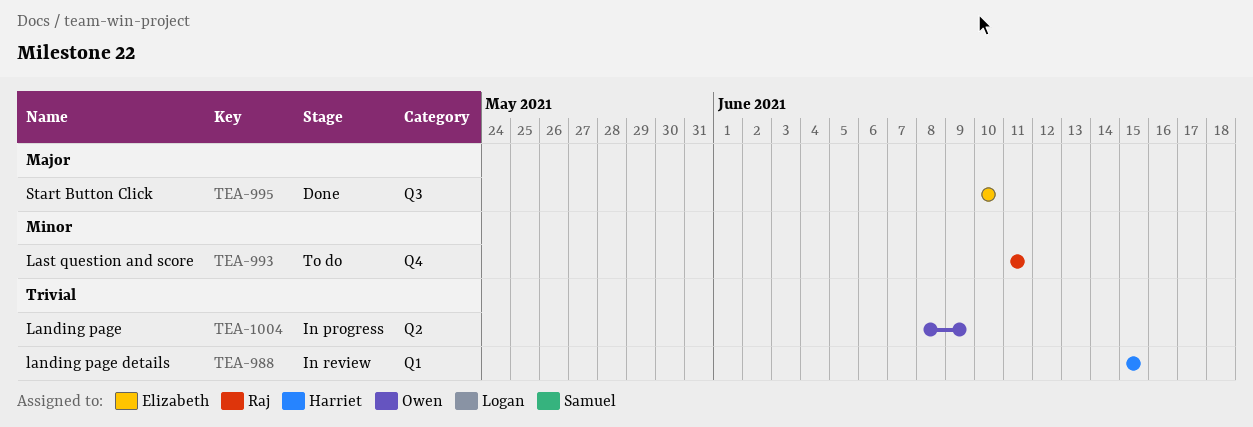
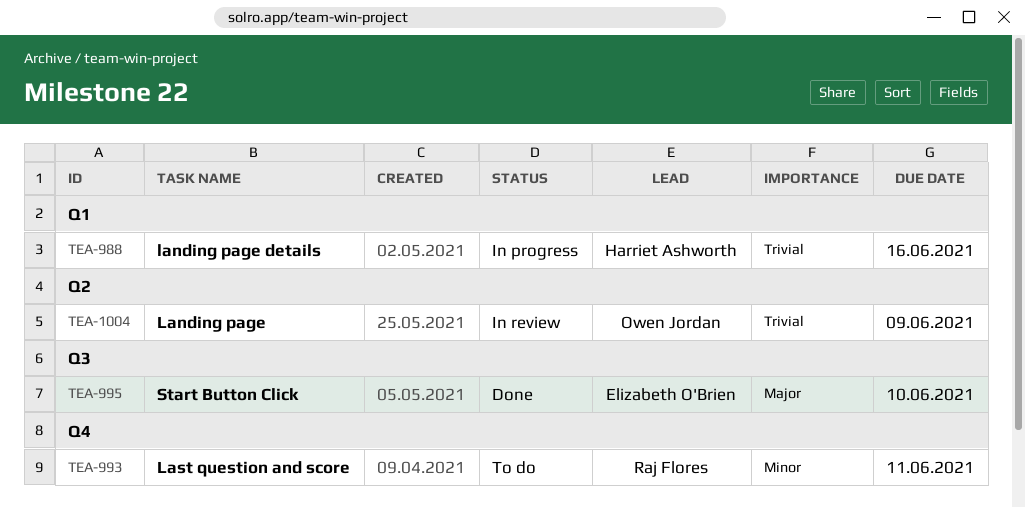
TEA-988, status: In review -> In progress
TEA-988, due: Jun 15 -> Jun 16
TEA-1004, status: In progress -> In review

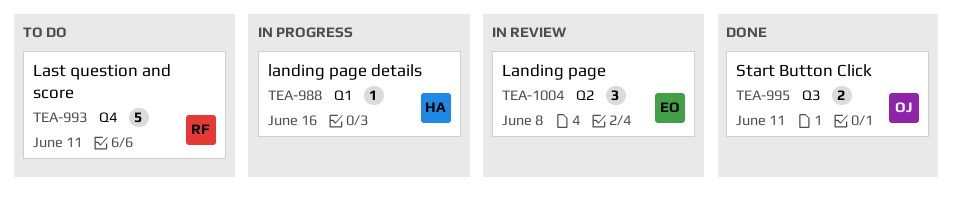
TEA-995, owner: Elizabeth O'Brien -> Owen Jordan
TEA-995, due: Jun 10 -> Jun 11
TEA-1004, owner: Owen Jordan -> Elizabeth O'Brien
TEA-1004, due: Jun 9 -> Jun 8

